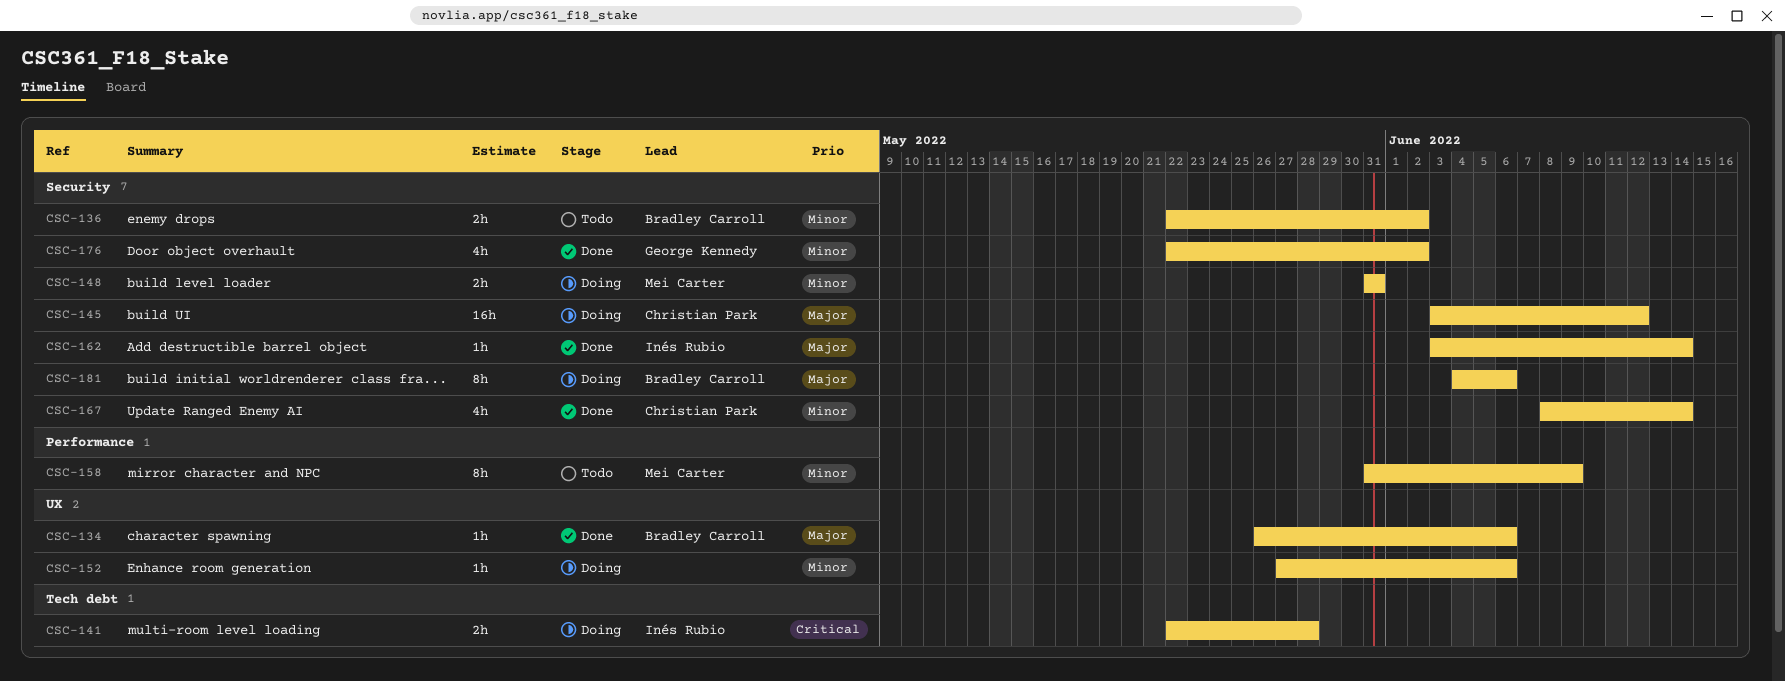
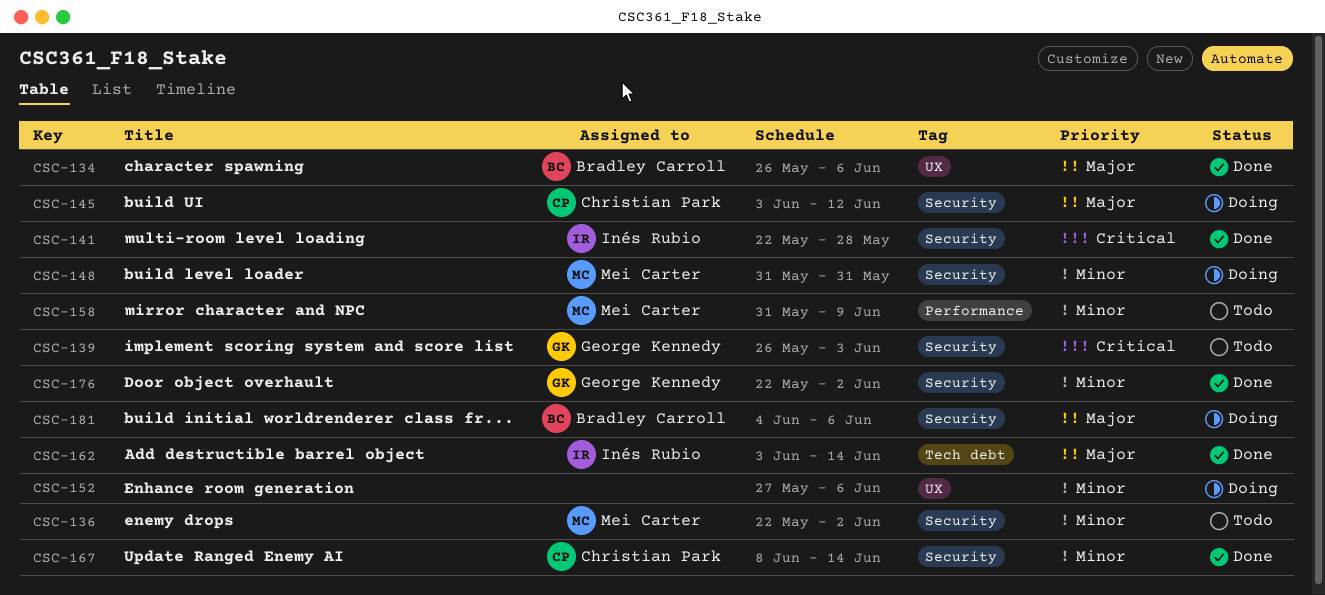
CSC-136, owner: Bradley Carroll -> Mei Carter
CSC-139: none -> present
CSC-141, status: Doing -> Done
CSC-141, label: Tech debt -> Security
CSC-162, label: Security -> Tech debt

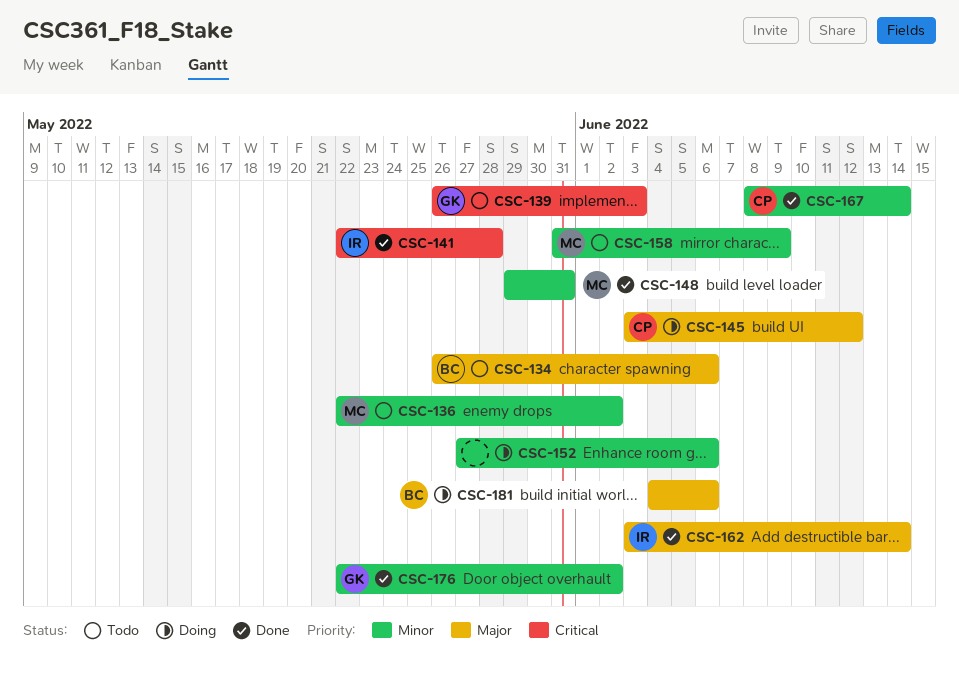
CSC-134, status: Done -> Todo
CSC-148, status: Doing -> Done
CSC-148, start: May 31 -> May 29

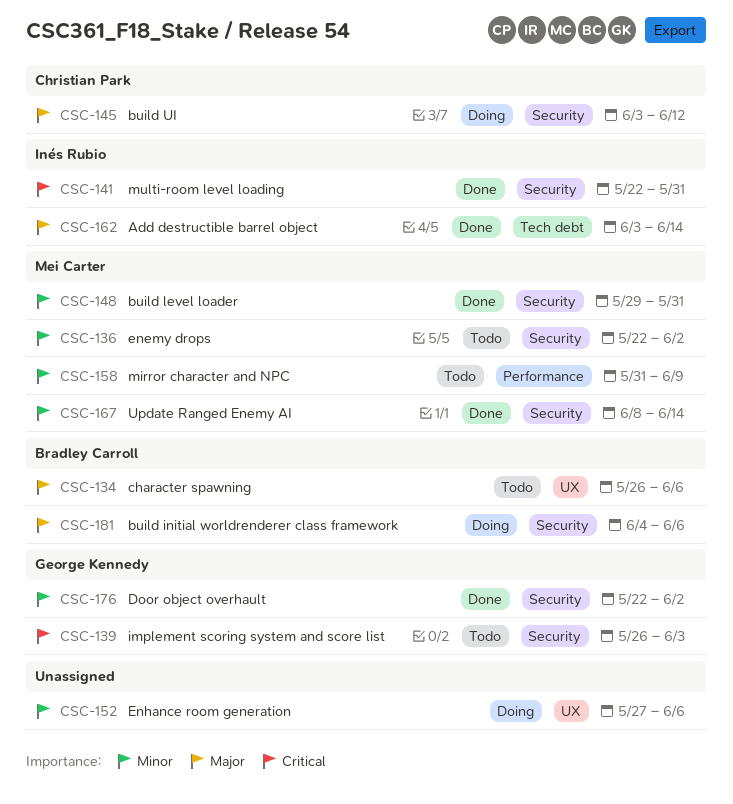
CSC-141, due: May 28 -> May 31
CSC-167, owner: Christian Park -> Mei Carter

